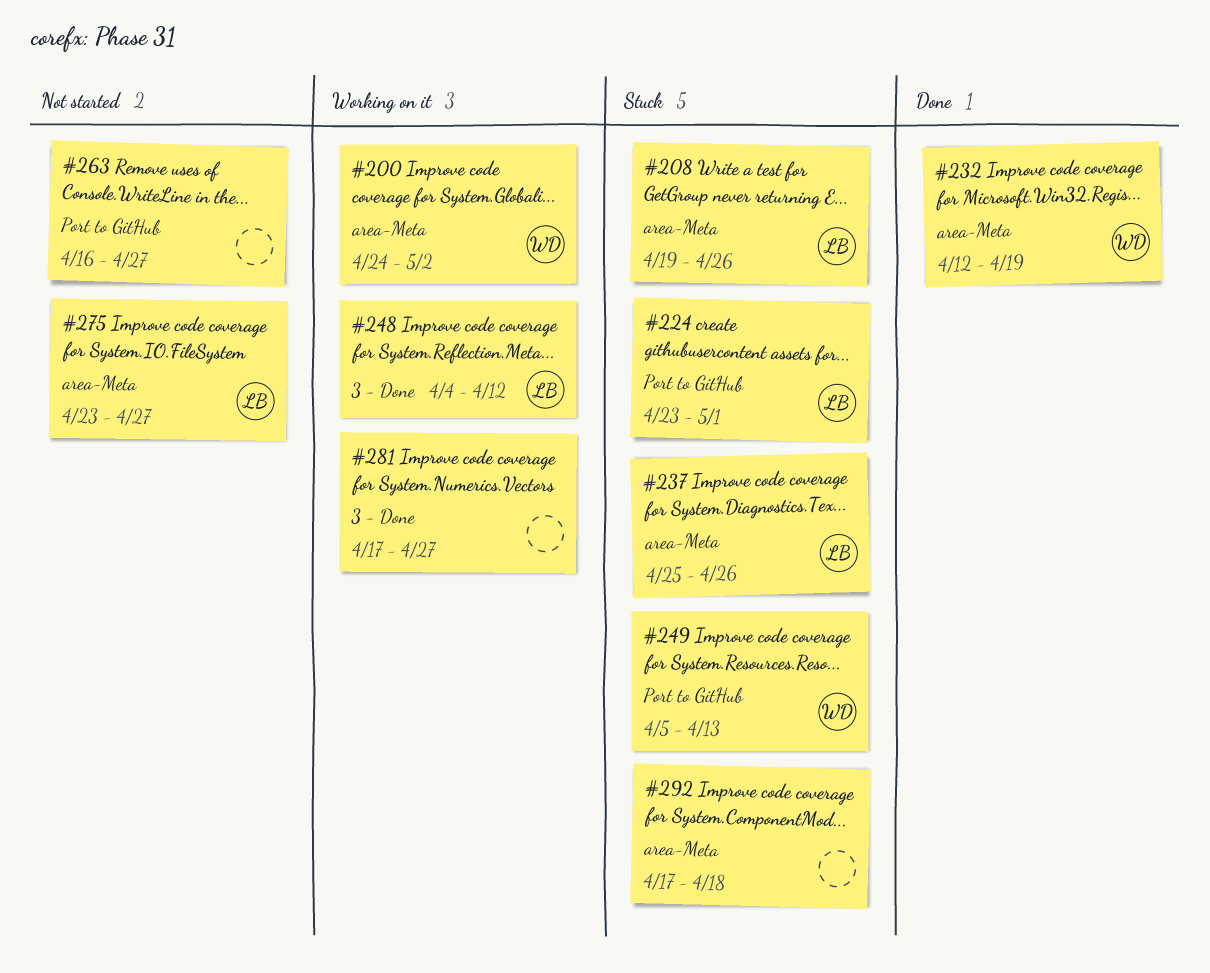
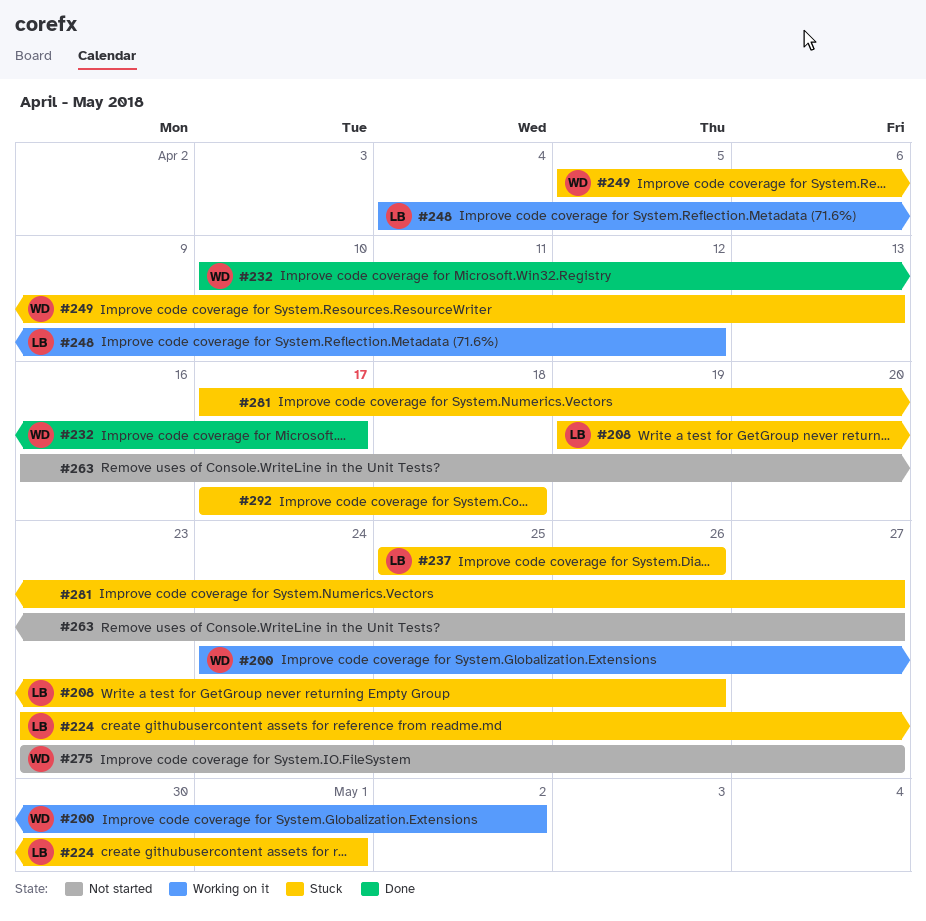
#232, start: Apr 12 -> Apr 10
#232, due: Apr 19 -> Apr 17
#275, owner: LB -> WD
#281, status: Working on it -> Stuck

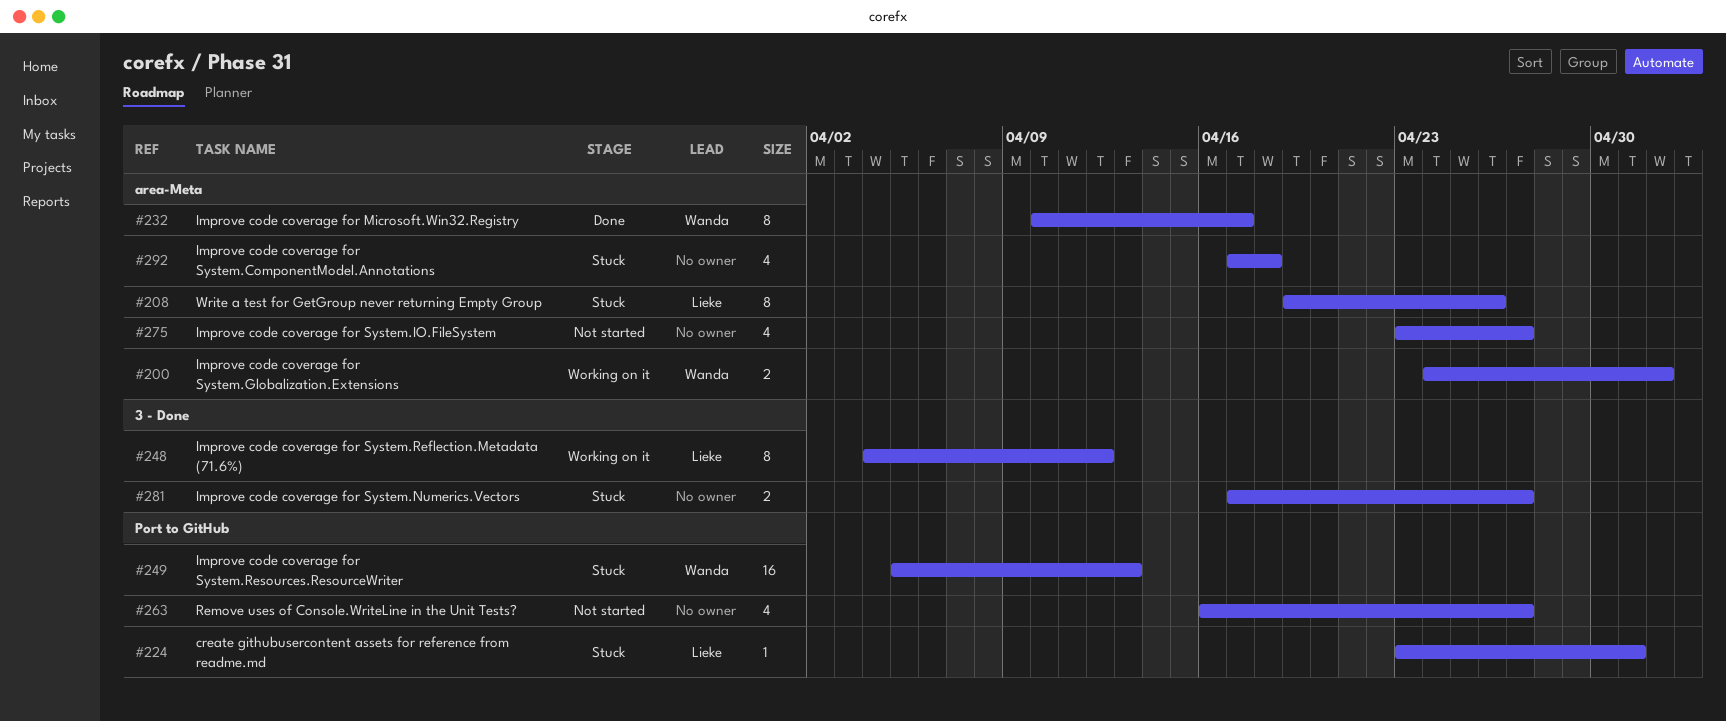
#237: present -> none
#275, owner: Wanda -> none

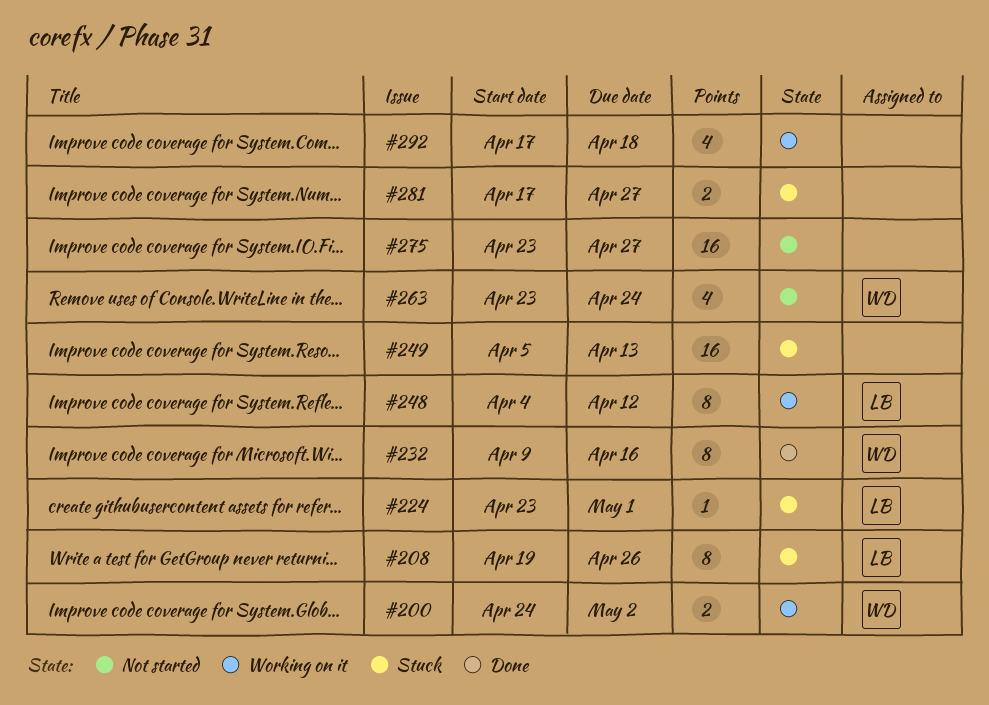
#232, start: Apr 10 -> Apr 9
#232, due: Apr 17 -> Apr 16
#249, owner: Wanda -> none
#263, owner: none -> Wanda
#263, start: Apr 16 -> Apr 23
#263, due: Apr 27 -> Apr 24
#275, estimate: 4 -> 16
#292, status: Stuck -> Working on it

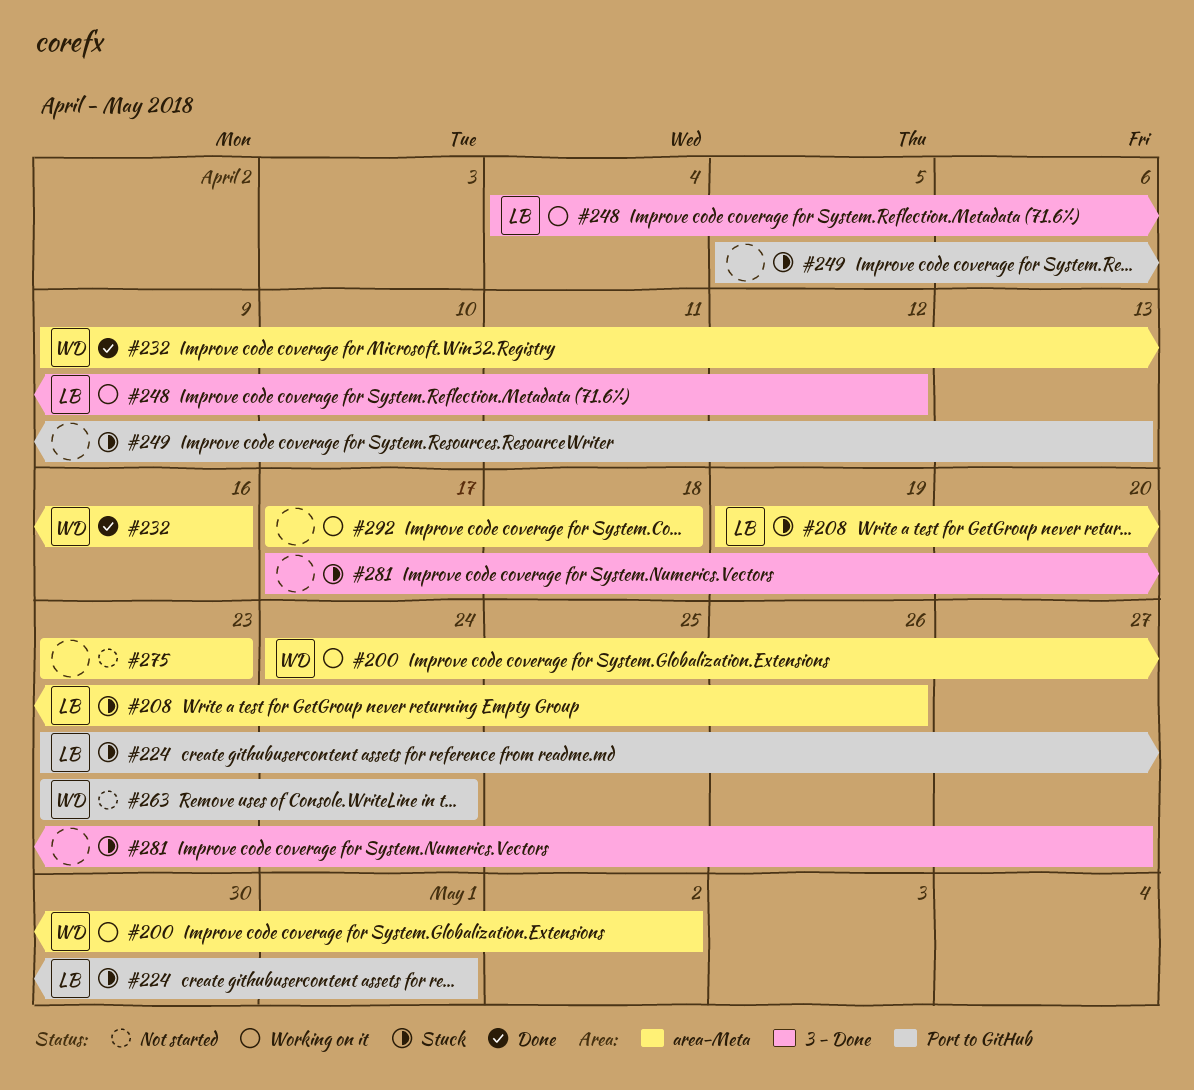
#275, due: Apr 27 -> Apr 23

